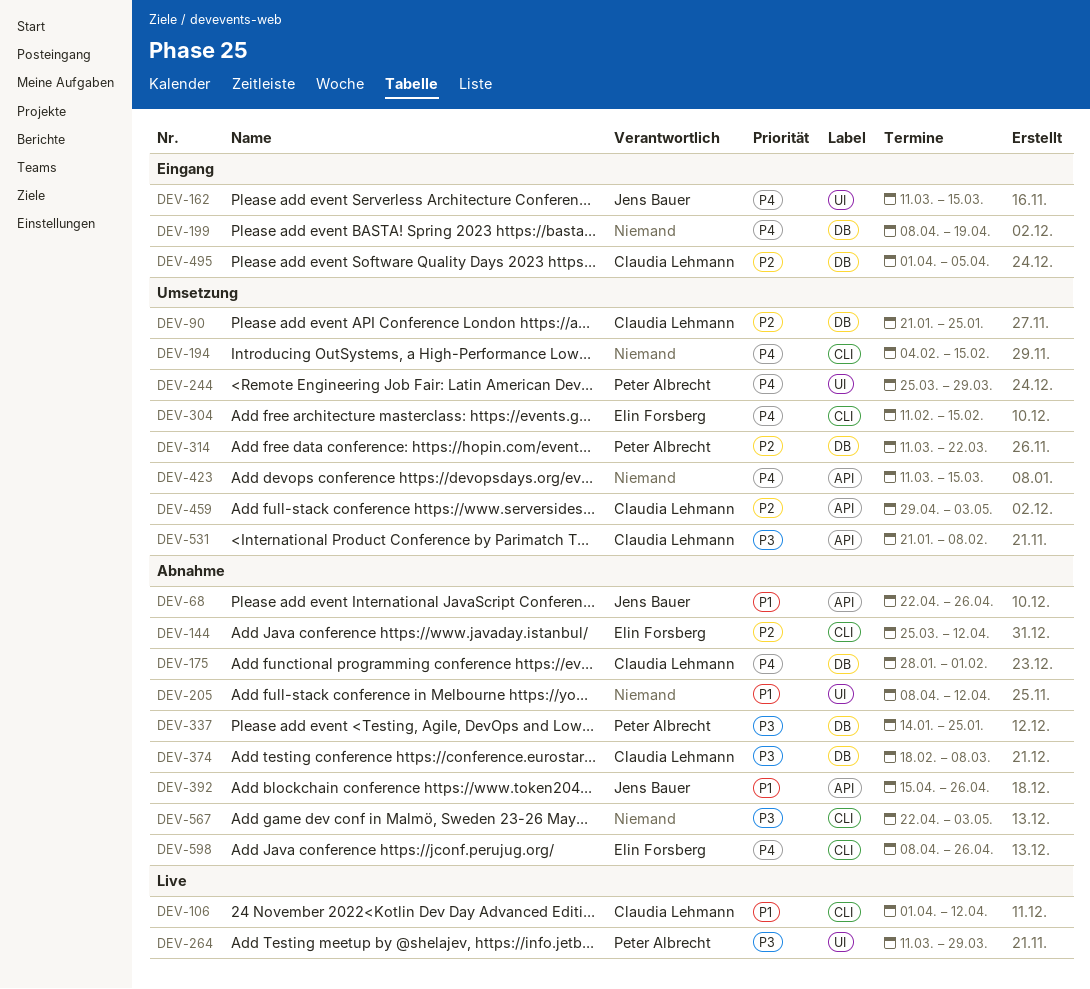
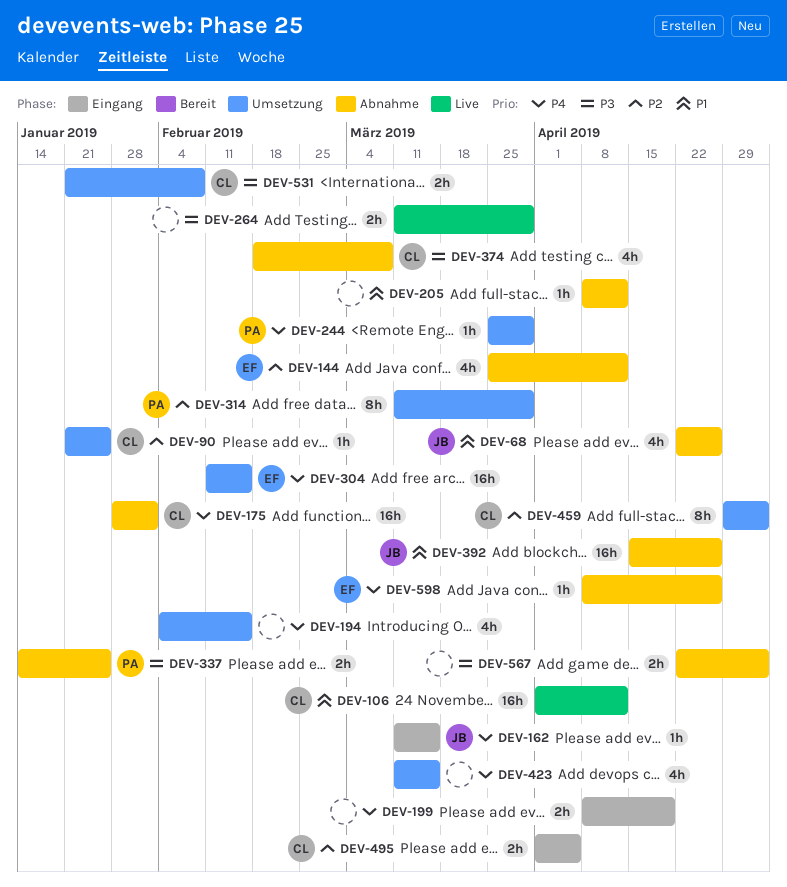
DEV-264, owner: Peter Albrecht -> none
DEV-314, due: Mar 22 -> Mar 29

